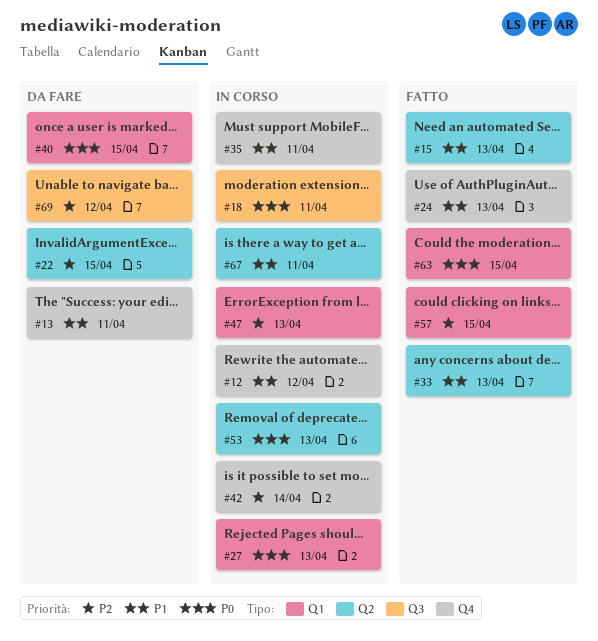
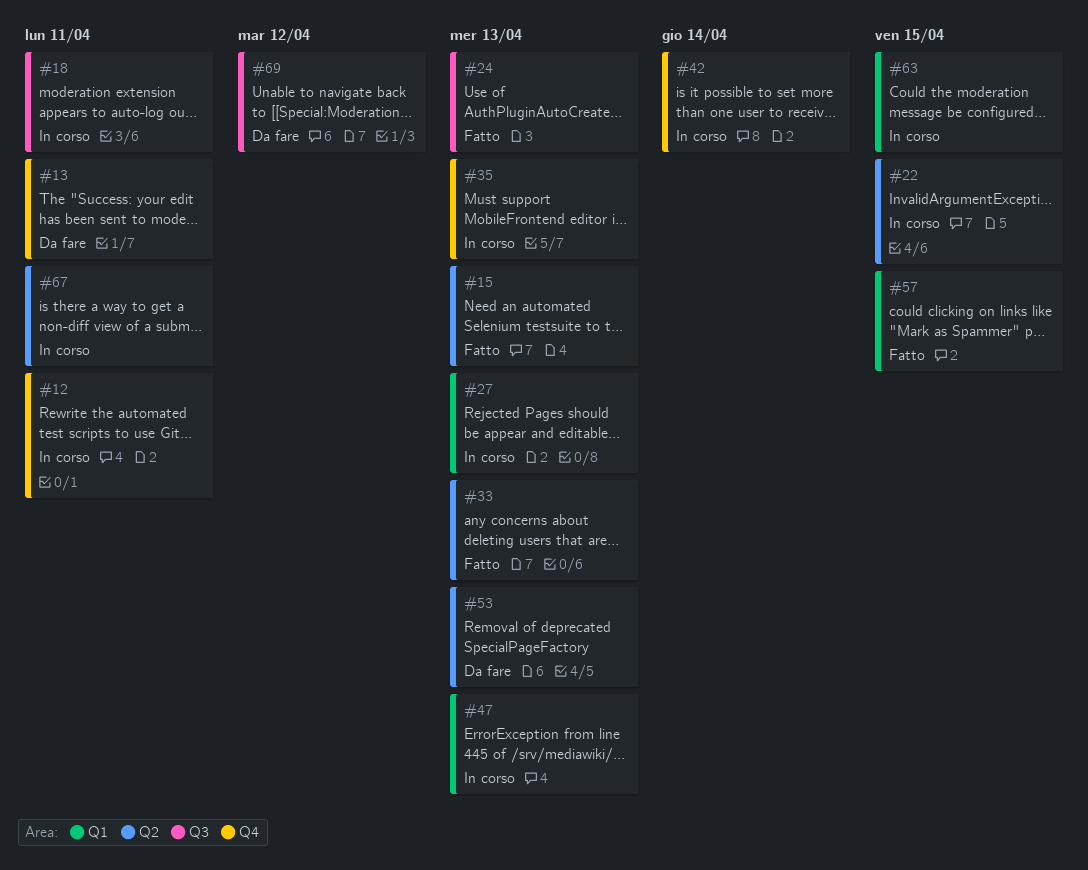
#12, due: Apr 12 -> Apr 11
#22, status: Da fare -> In corso
#24, label: Q4 -> Q3
#35, due: Apr 11 -> Apr 13
#40: present -> none
#53, status: In corso -> Da fare
#63, status: Fatto -> In corso

